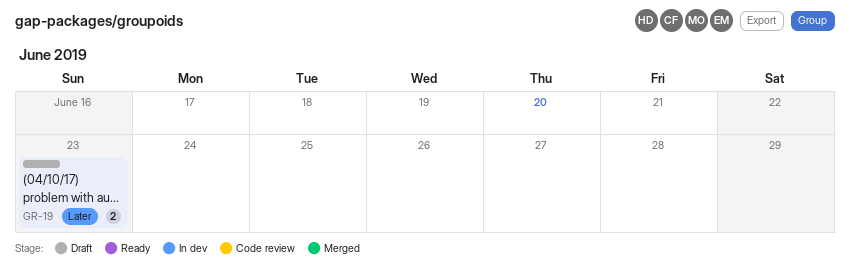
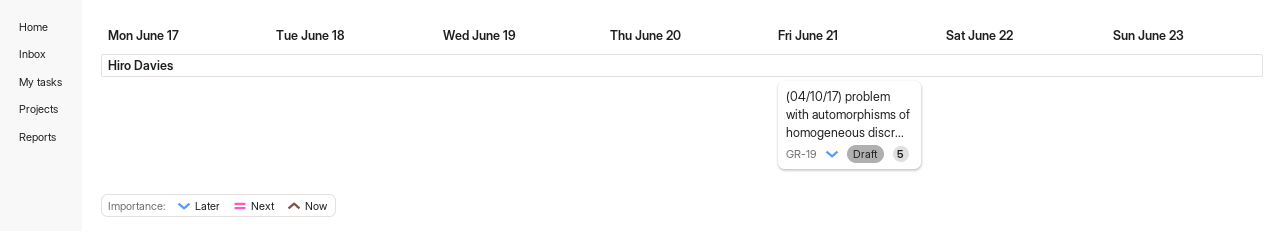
GR-19, estimate: 2 -> 5
GR-19, due: Jun 23 -> Jun 21

